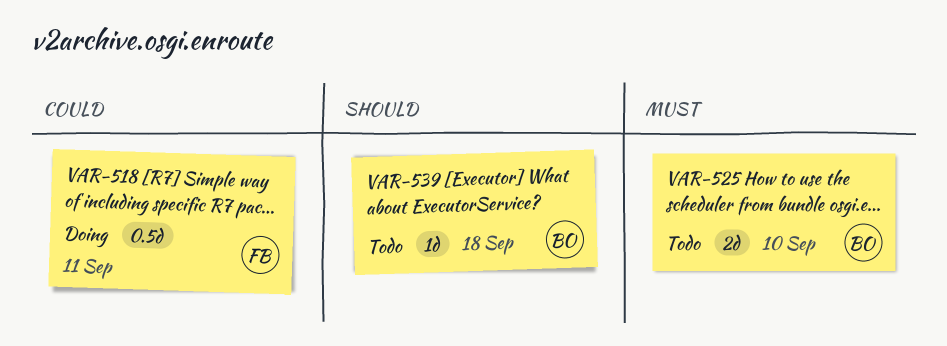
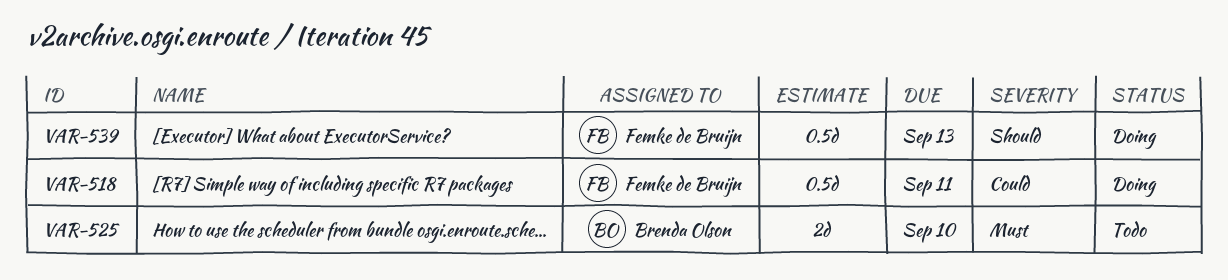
VAR-539, status: Todo -> Doing
VAR-539, owner: Brenda Olson -> Femke de Bruijn
VAR-539, estimate: 1d -> 0.5d
VAR-539, due: Sep 18 -> Sep 13

